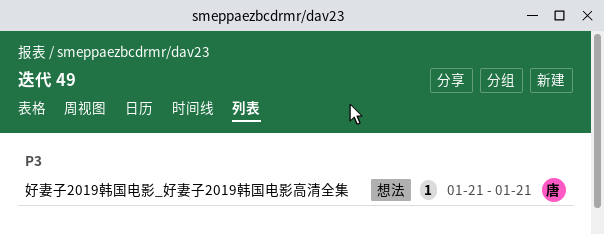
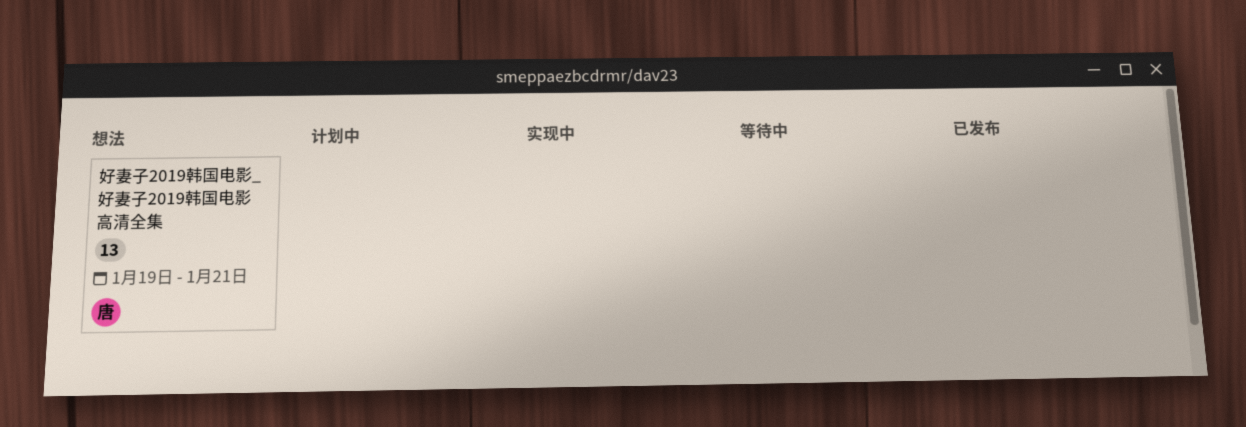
好妻子2019韩国电影_好妻子2019韩国电影高清全集, estimate: 1 -> 13
好妻子2019韩国电影_好妻子2019韩国电影高清全集, start: Jan 21 -> Jan 19

